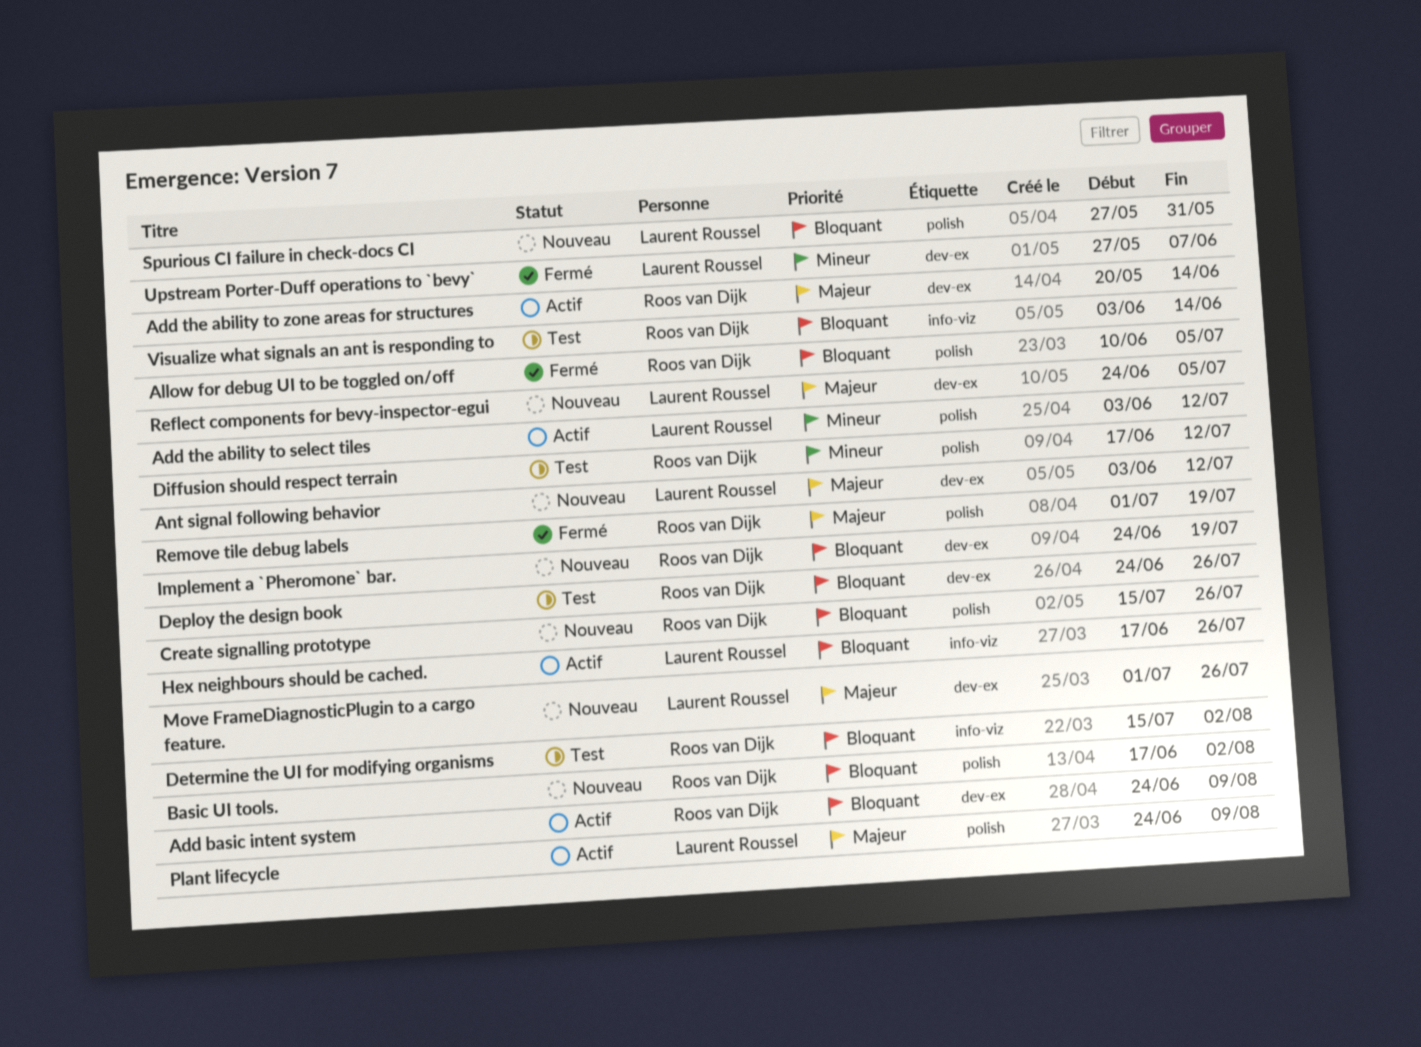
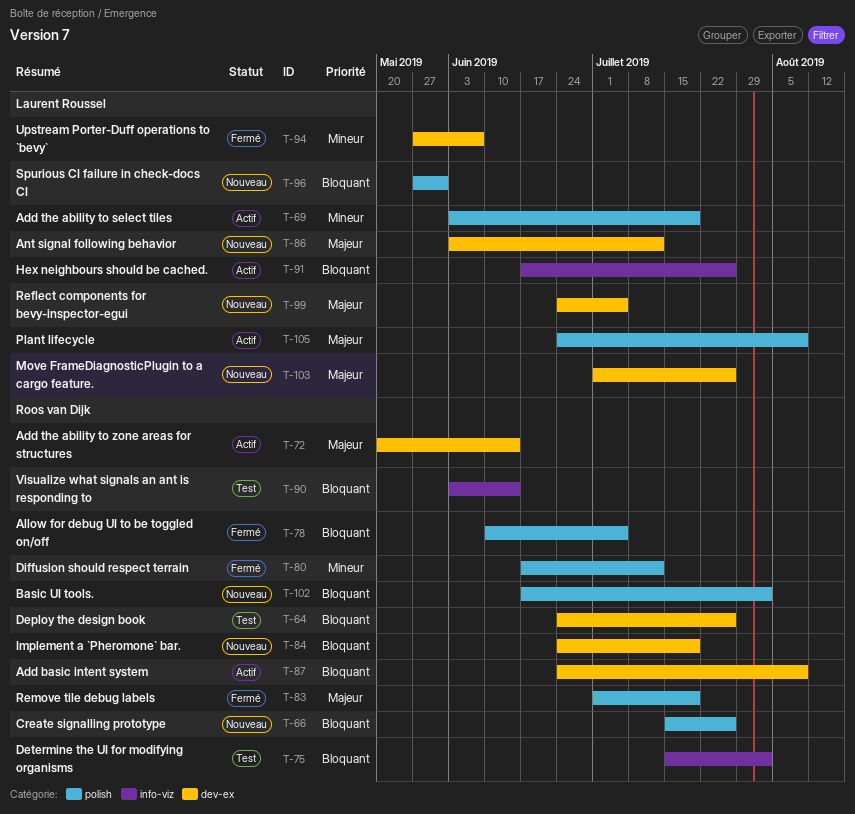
Add the ability to select tiles, due: Jul 12 -> Jul 19
Diffusion should respect terrain, status: Test -> Fermé

